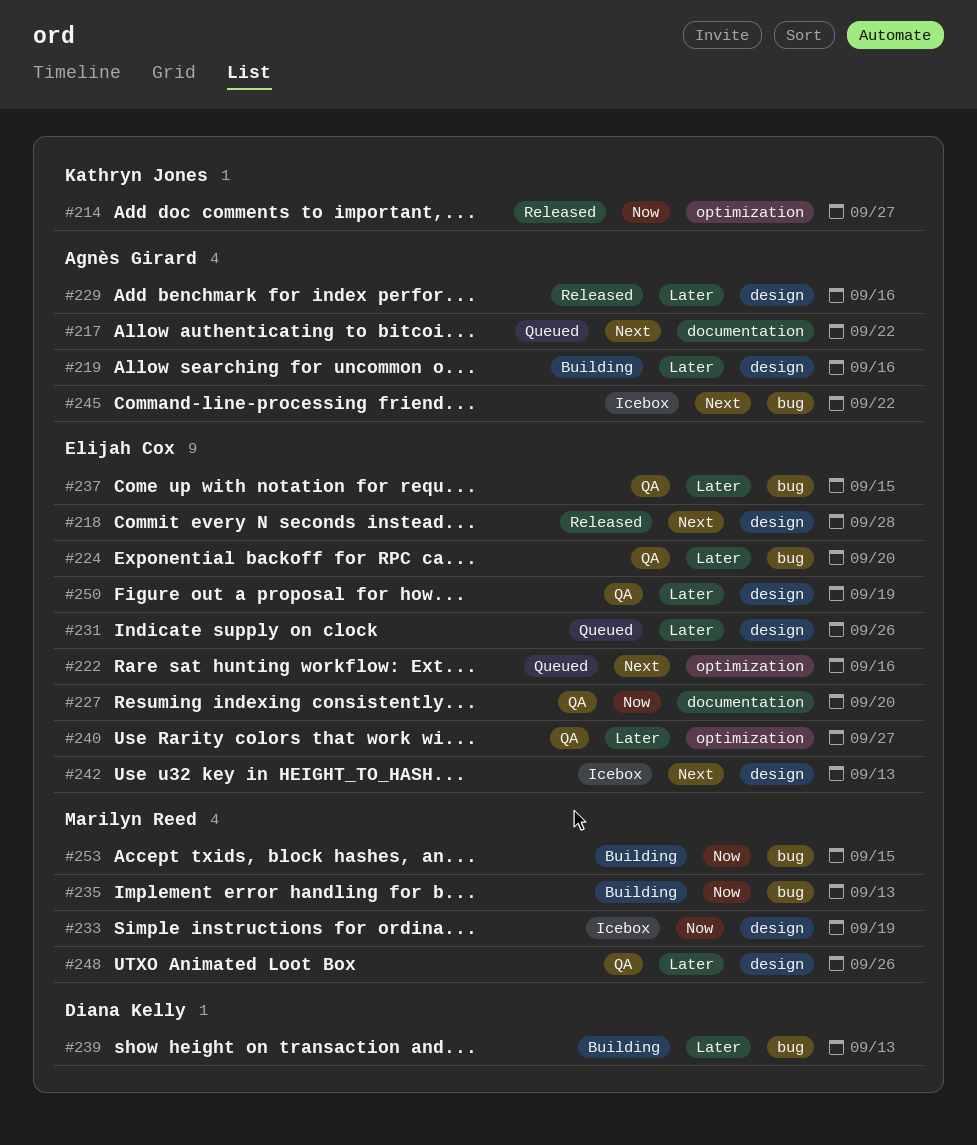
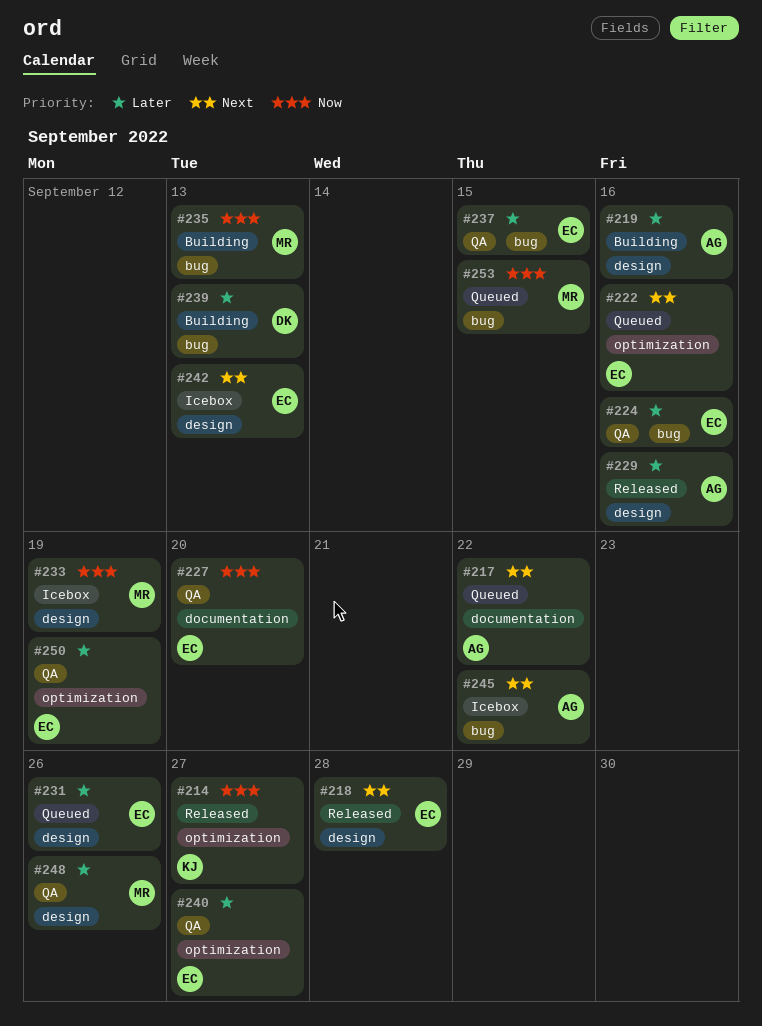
#224, due: Sep 20 -> Sep 16
#250, label: design -> optimization
#253, status: Building -> Queued

